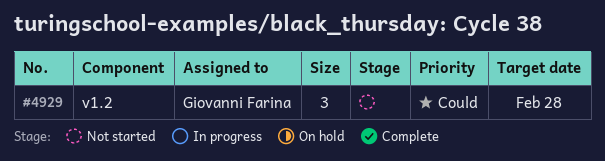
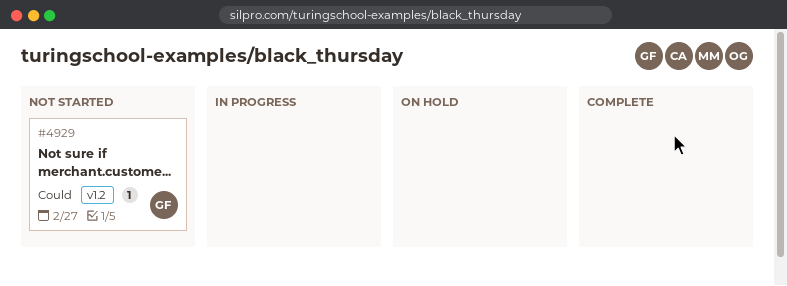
#4929, estimate: 3 -> 1
#4929, due: Feb 28 -> Feb 27

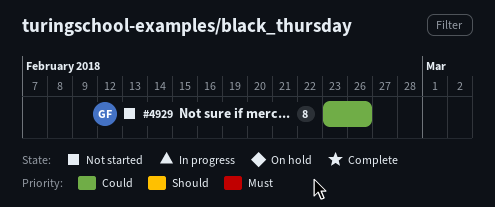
#4929, estimate: 1 -> 8
#4929, due: Feb 27 -> Feb 26

